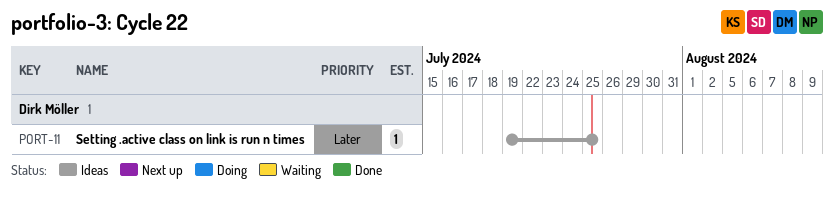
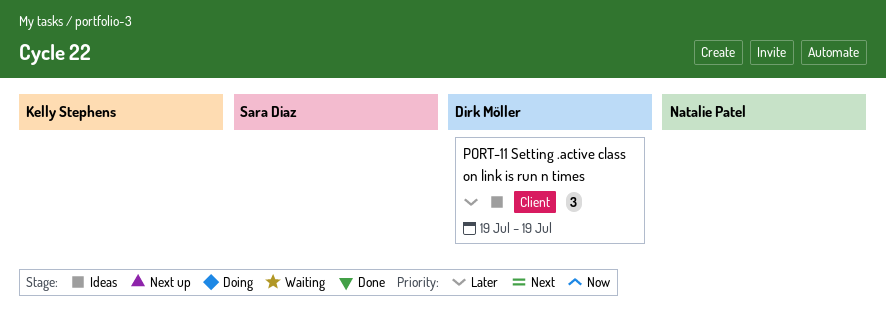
PORT-11, estimate: 1 -> 3
PORT-11, due: Jul 25 -> Jul 19

